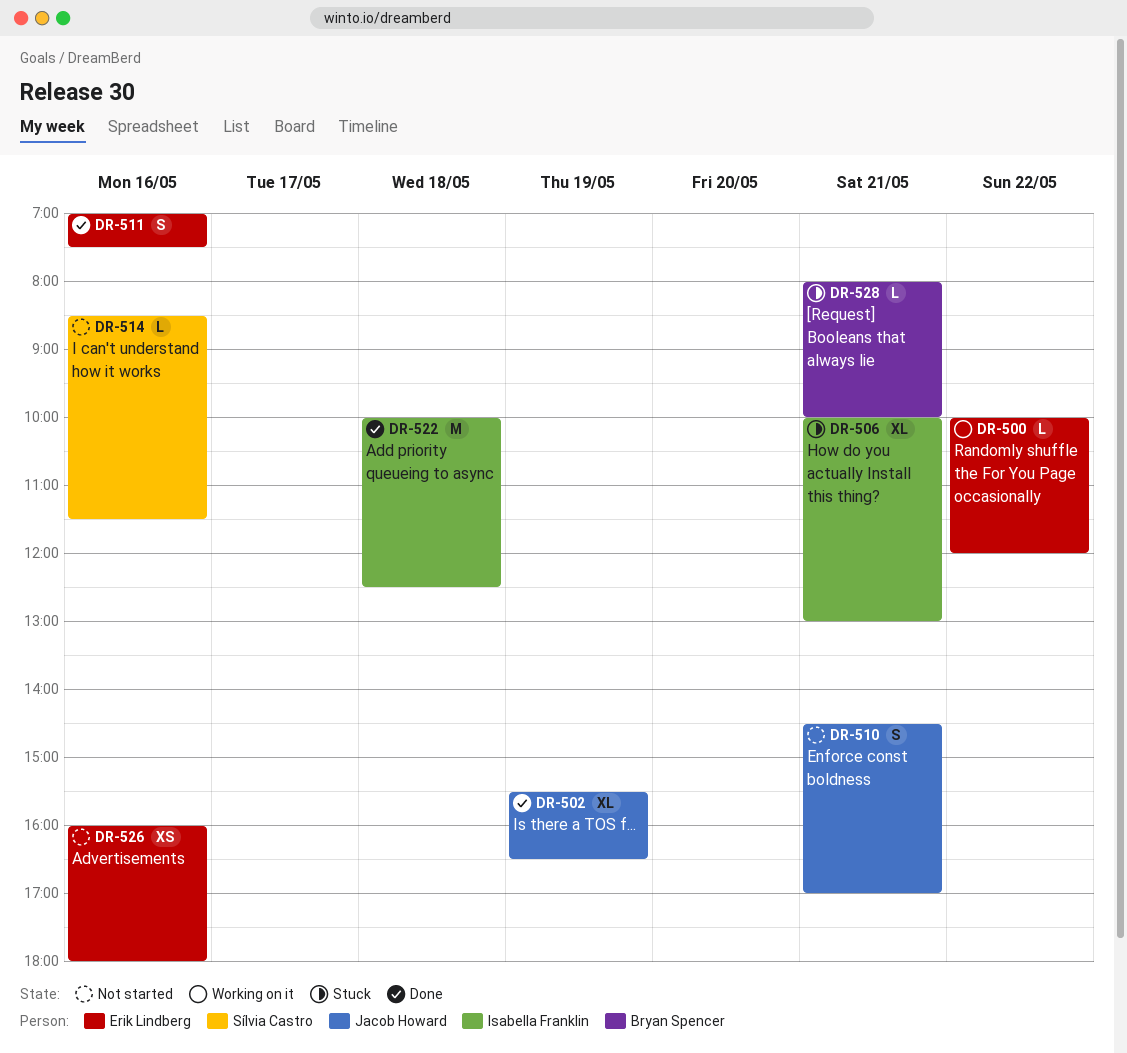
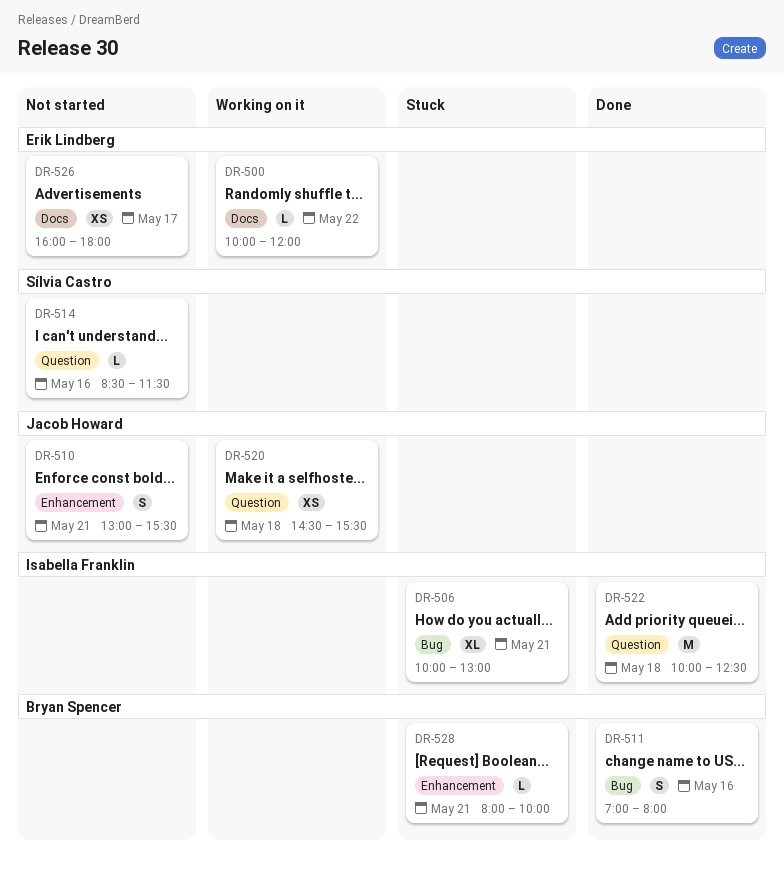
DR-502: present -> none
DR-510, begins: 14:30 -> 13:00
DR-510, ends: 17:00 -> 15:30
DR-511, owner: Erik Lindberg -> Bryan Spencer
DR-511, ends: 07:30 -> 08:00
DR-520: none -> present
DR-526, day: May 16 -> May 17

